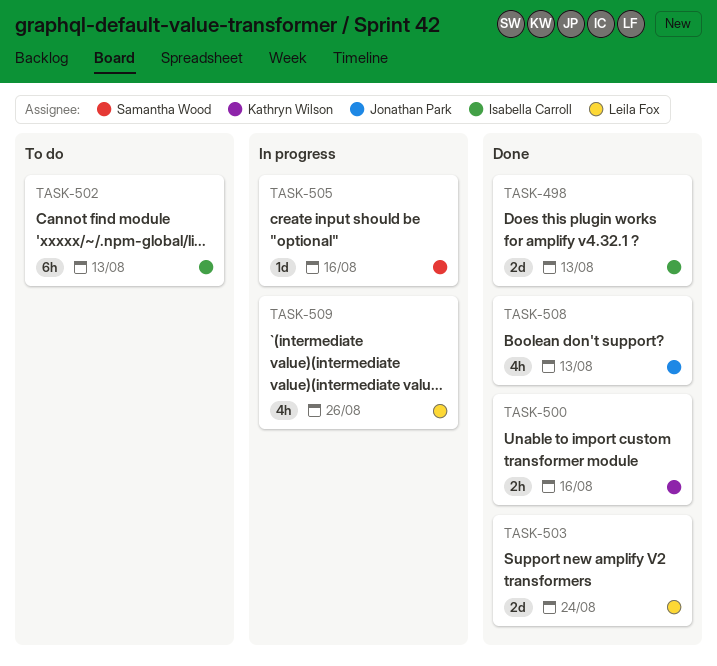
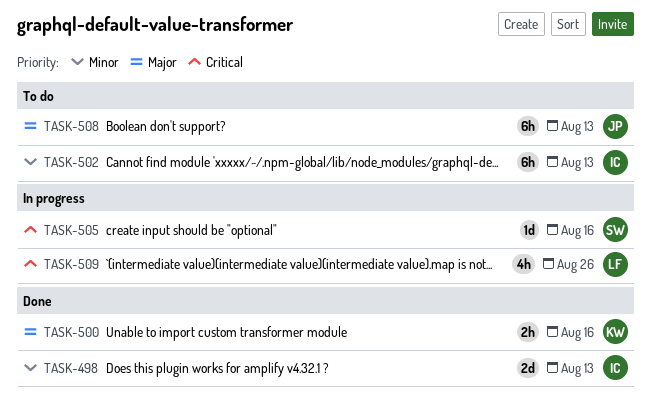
TASK-503: present -> none
TASK-508, status: Done -> To do
TASK-508, estimate: 4h -> 6h

